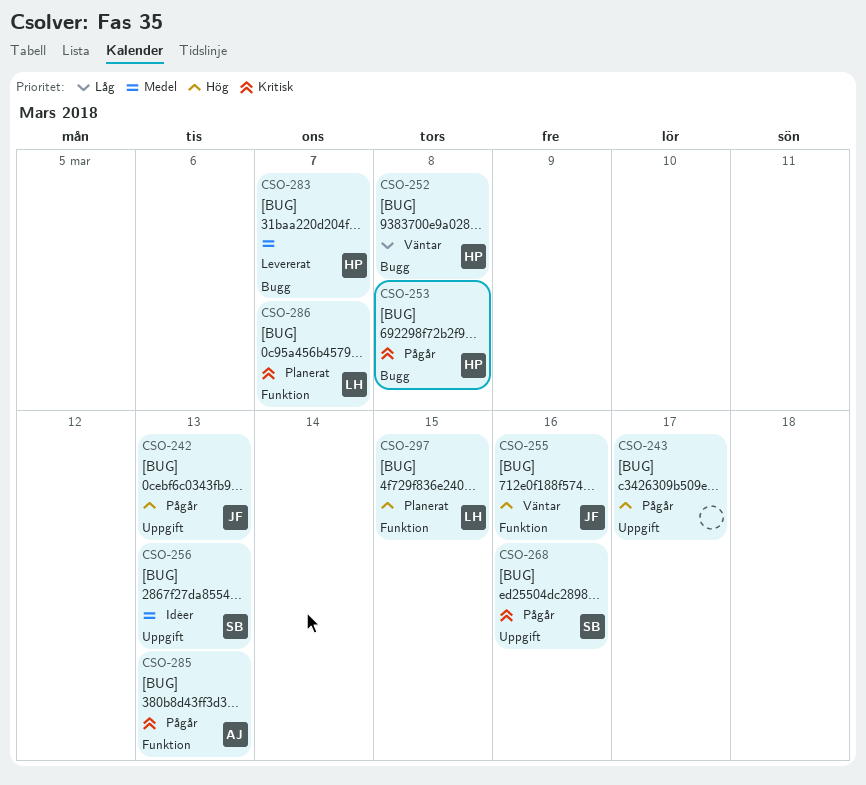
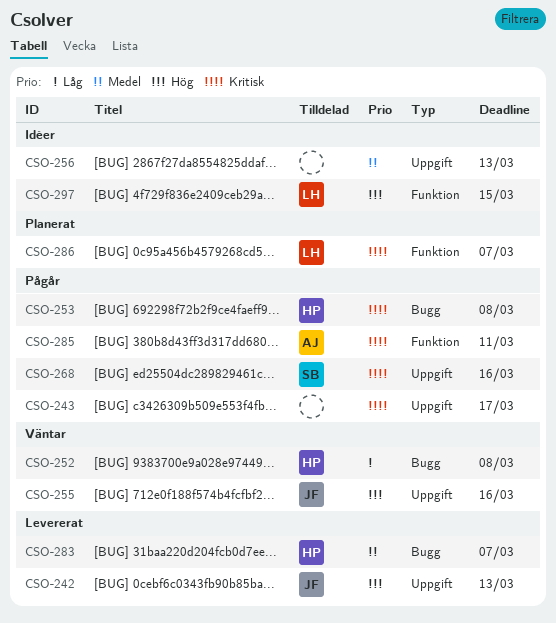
CSO-242, status: Pågår -> Levererat
CSO-243, priority: Hög -> Kritisk
CSO-255, label: Funktion -> Uppgift
CSO-256, owner: SB -> none
CSO-285, due: Mar 13 -> Mar 11
CSO-297, status: Planerat -> Idéer

